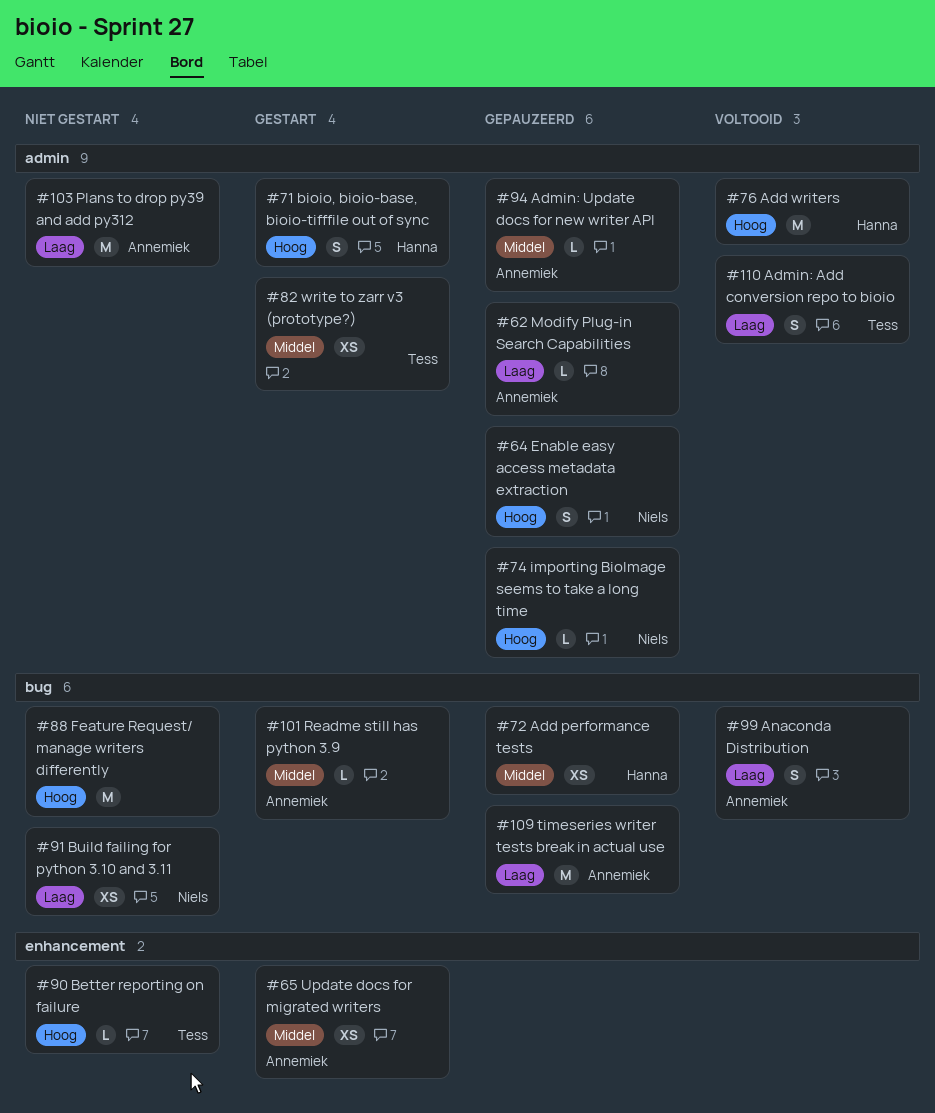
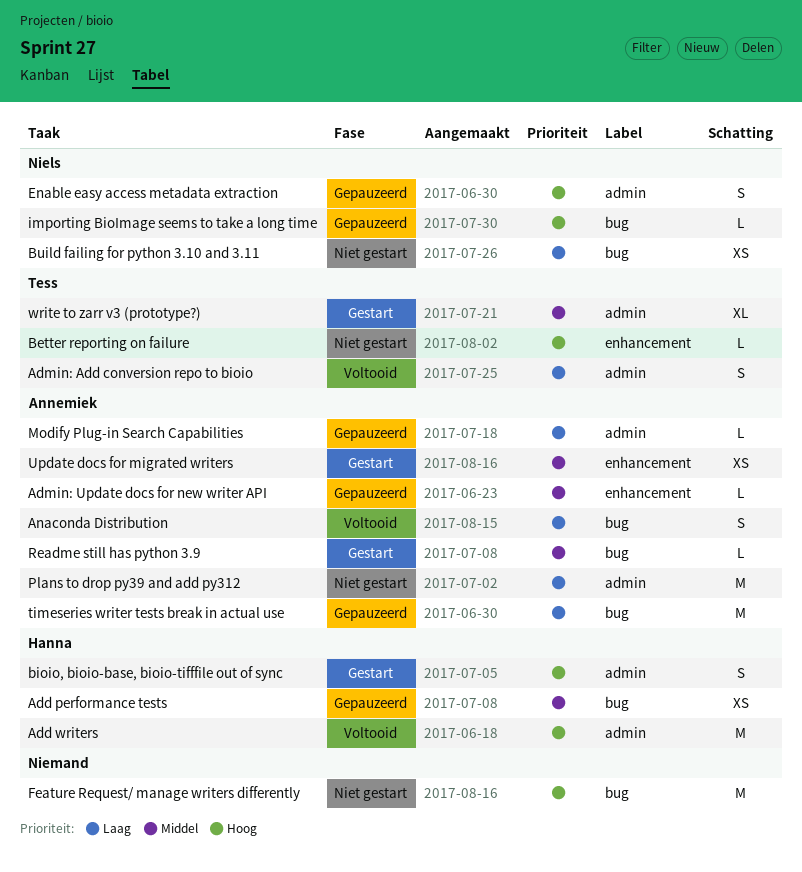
Admin: Update docs for new writer API, label: admin -> enhancement
importing BioImage seems to take a long time, label: admin -> bug
write to zarr v3 (prototype?), estimate: XS -> XL

